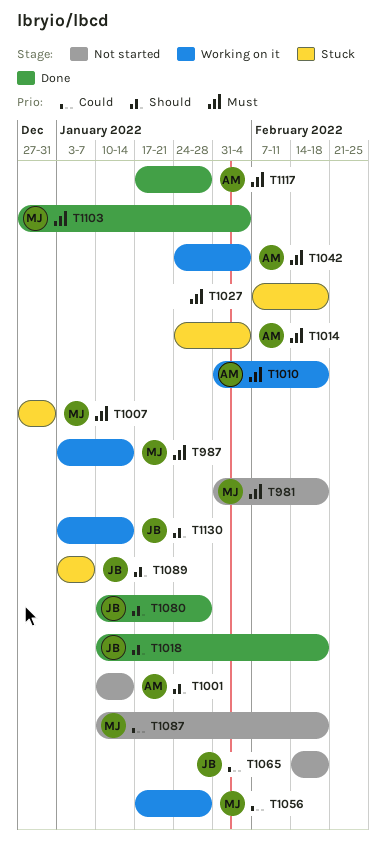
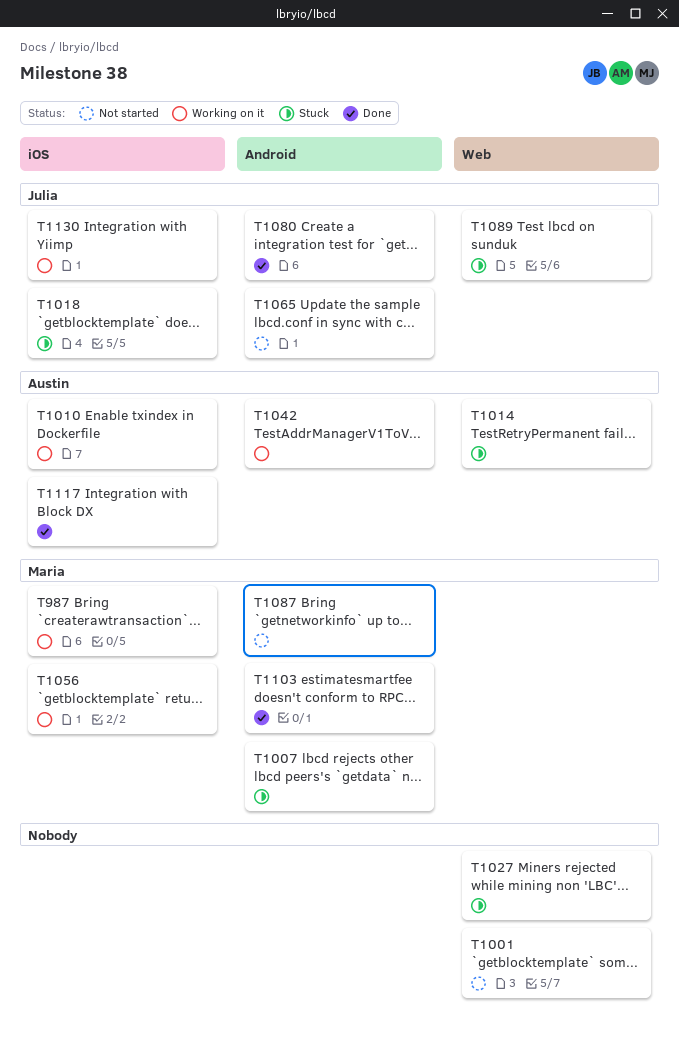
T981: present -> none
T1001, owner: Austin -> none
T1018, status: Done -> Stuck

